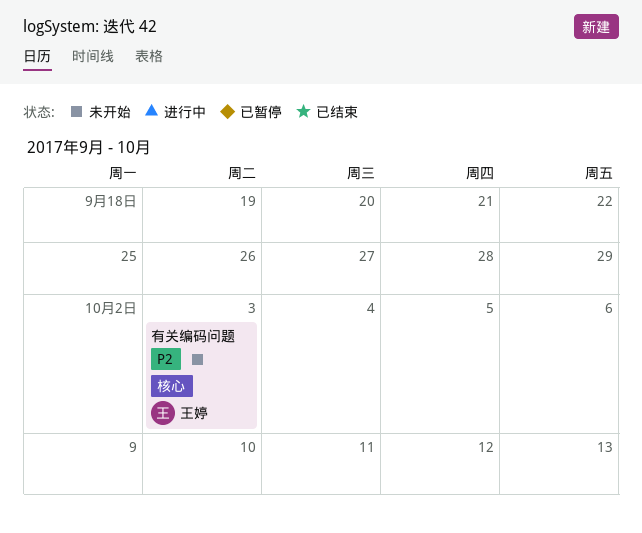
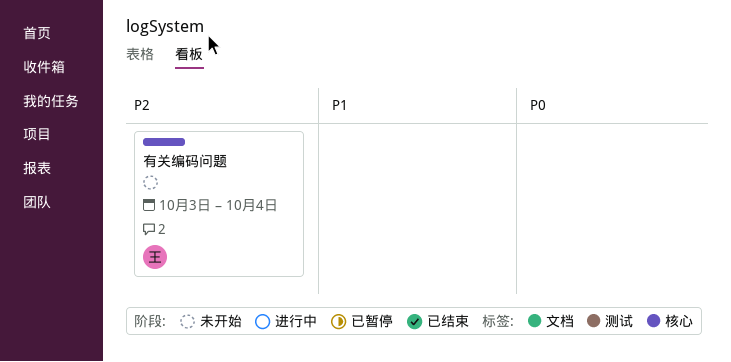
有关编码问题, due: Oct 3 -> Oct 4

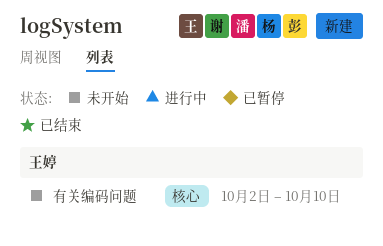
有关编码问题, start: Oct 3 -> Oct 2
有关编码问题, due: Oct 4 -> Oct 10

